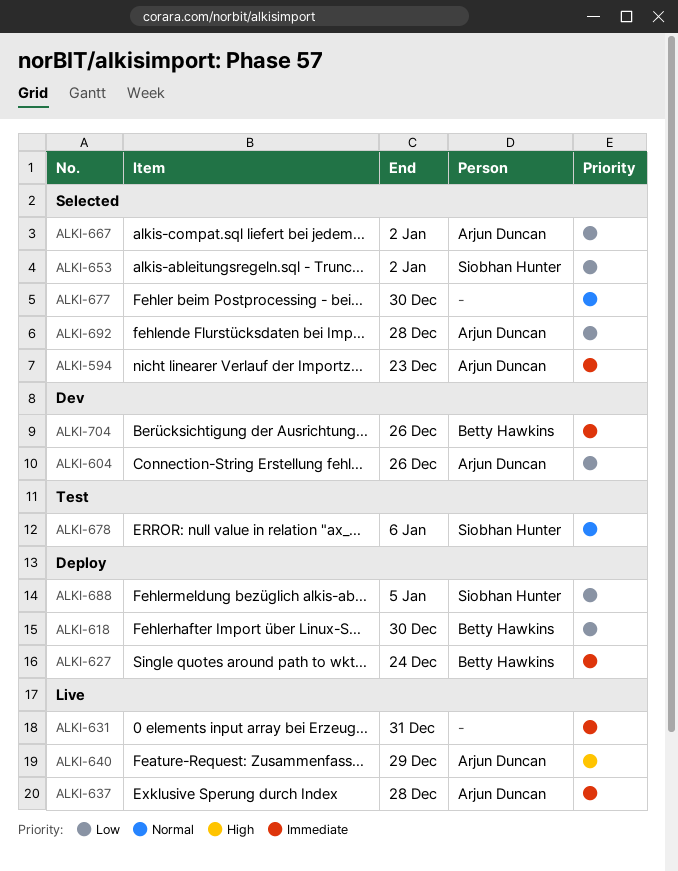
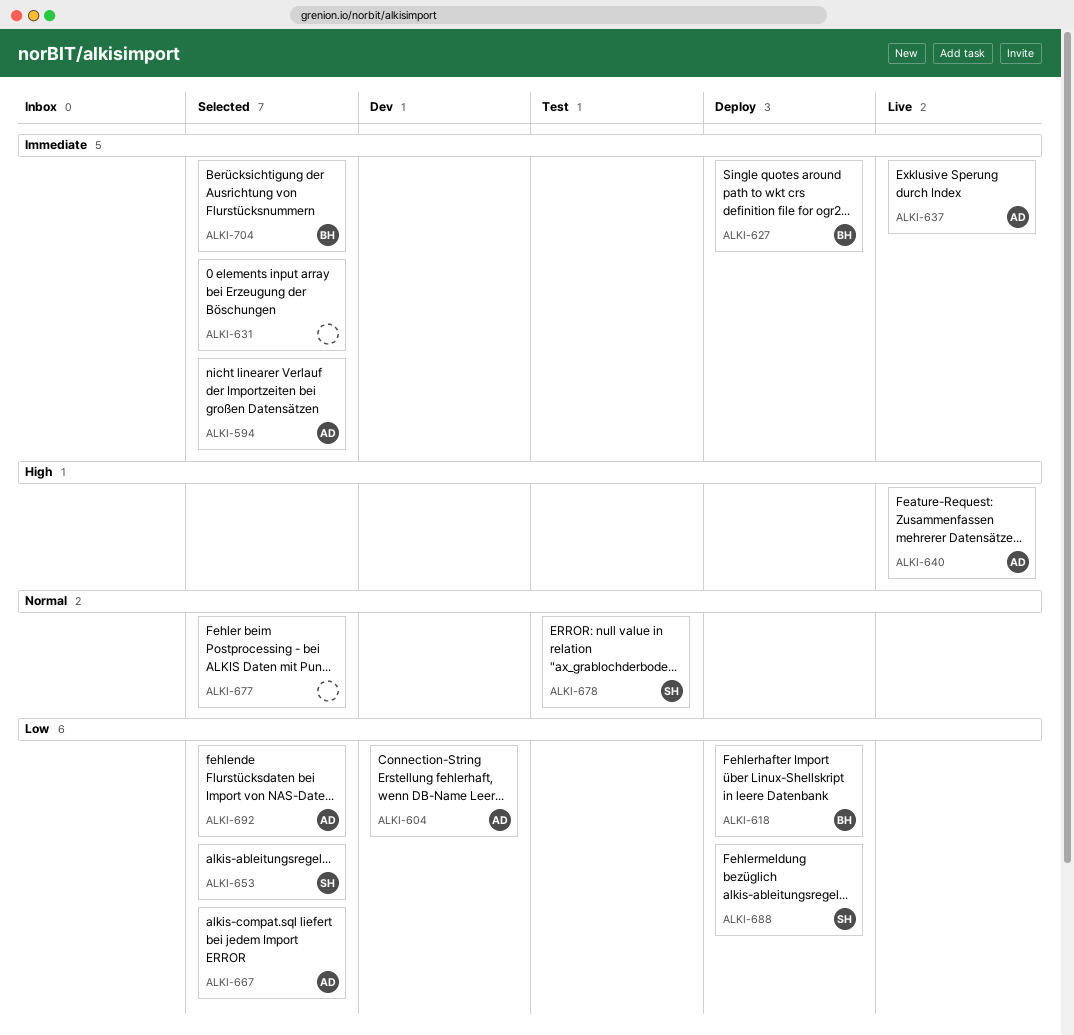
ALKI-631, status: Live -> Selected
ALKI-704, status: Dev -> Selected

